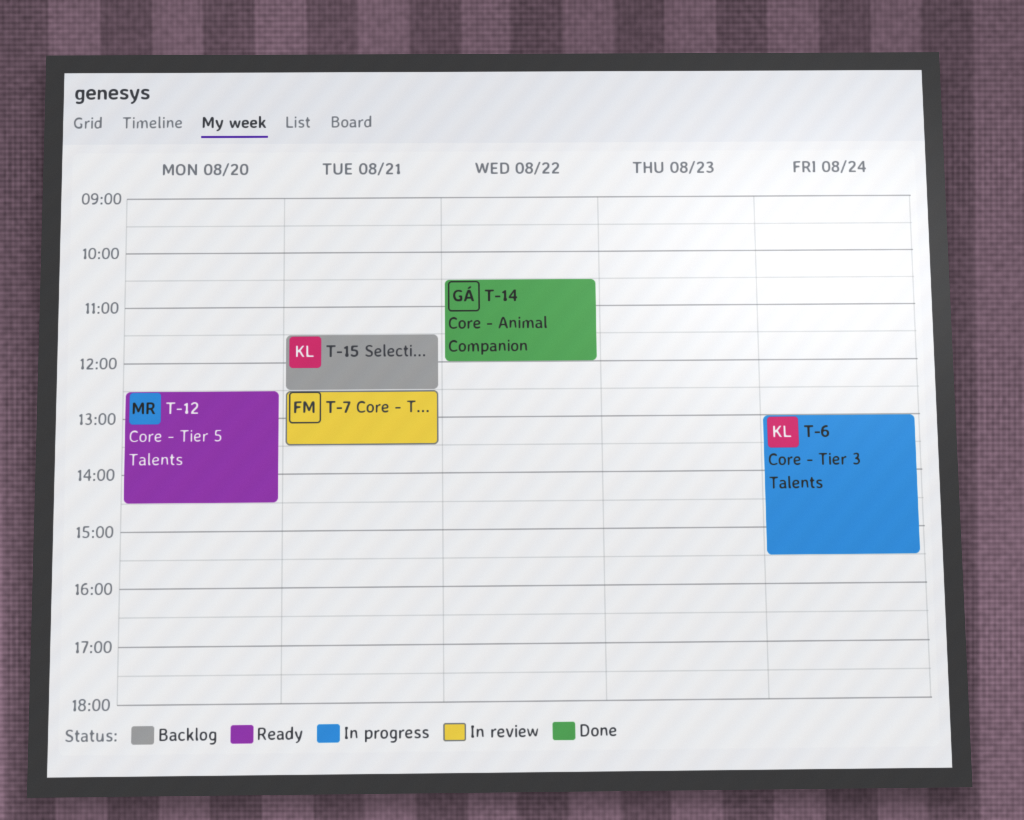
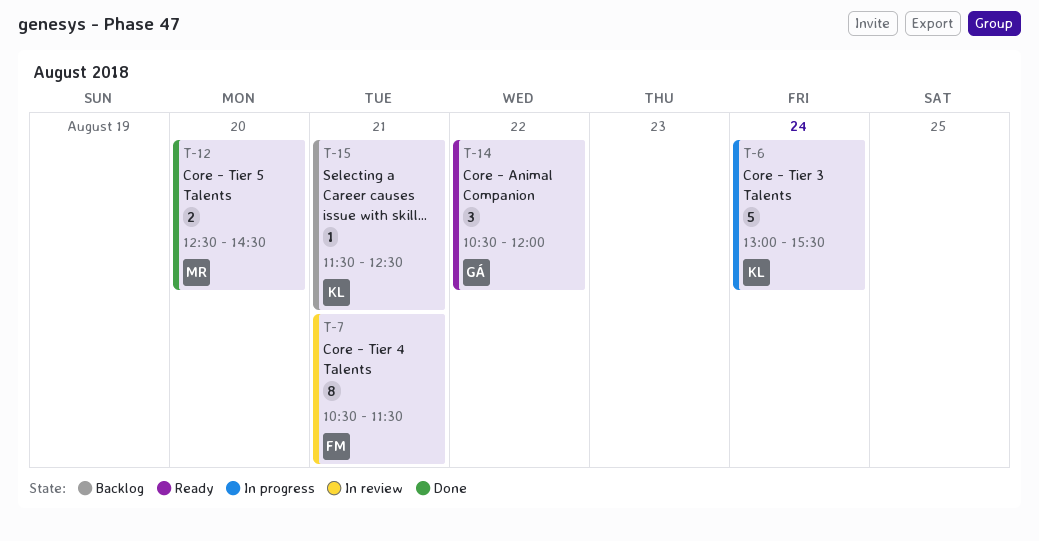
T-7, begins: 12:30 -> 10:30
T-7, ends: 13:30 -> 11:30
T-12, status: Ready -> Done
T-14, status: Done -> Ready

